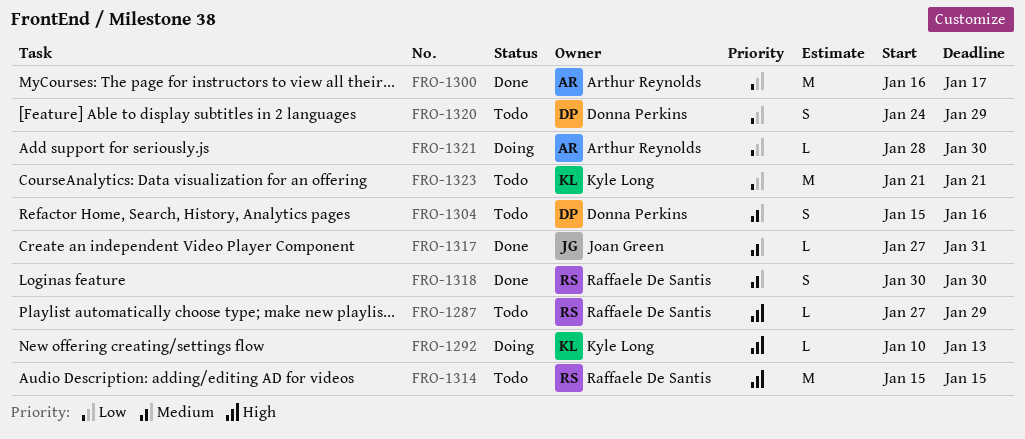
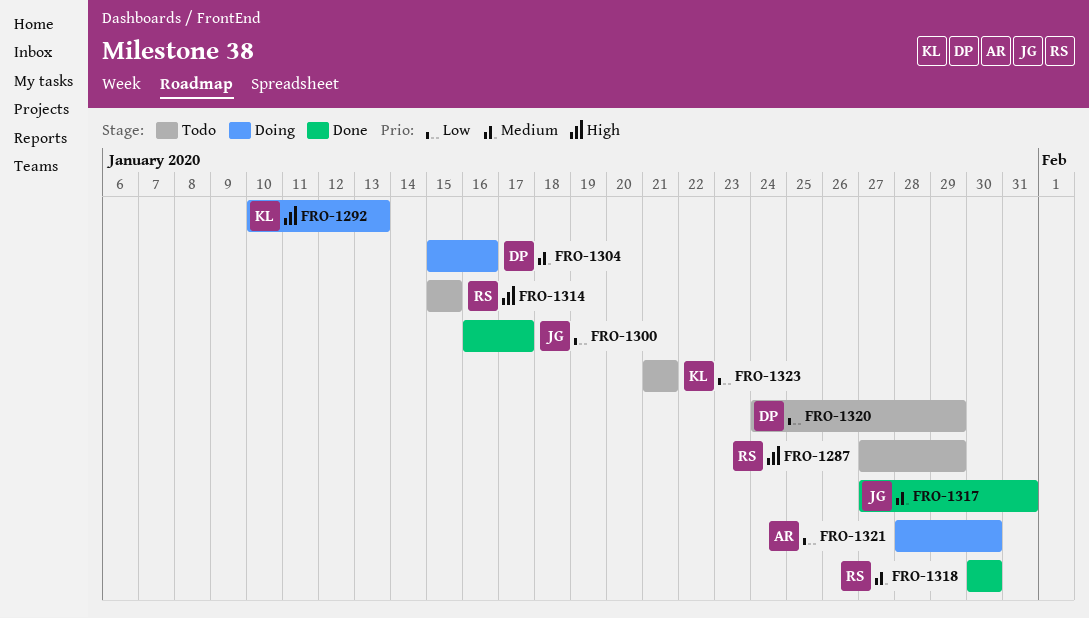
FRO-1300, owner: Arthur Reynolds -> Joan Green
FRO-1304, status: Todo -> Doing

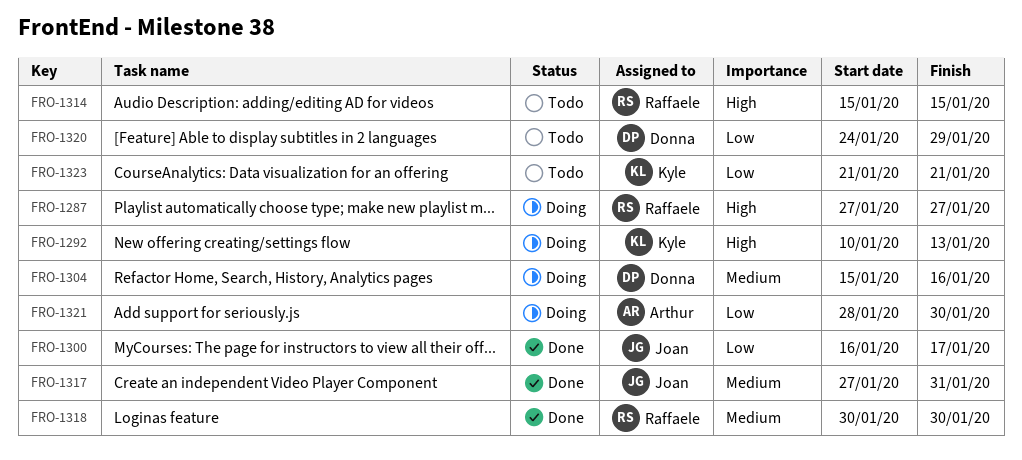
FRO-1287, status: Todo -> Doing
FRO-1287, due: Jan 29 -> Jan 27

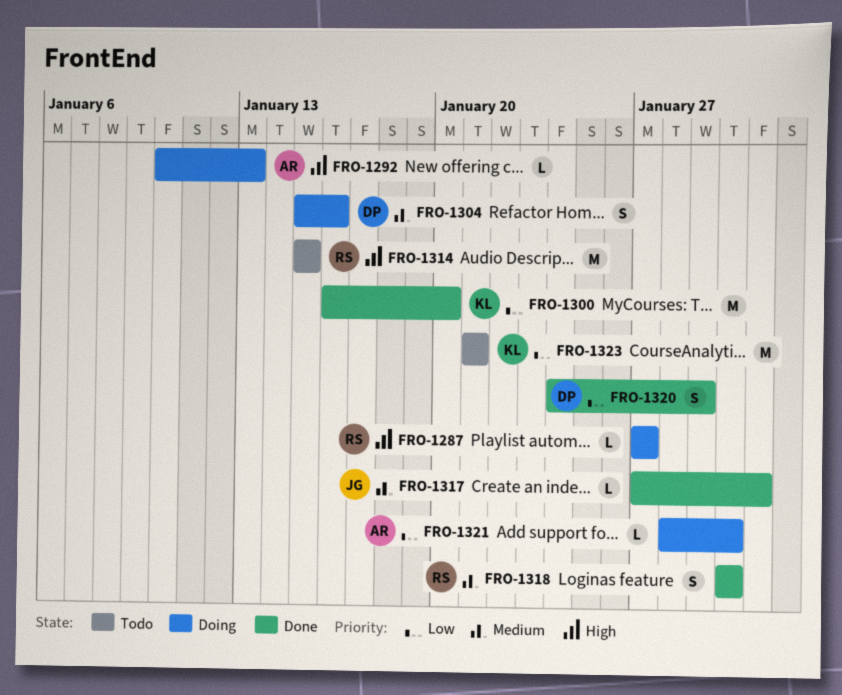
FRO-1292, owner: Kyle -> Arthur
FRO-1300, owner: Joan -> Kyle
FRO-1300, due: Jan 17 -> Jan 20
FRO-1320, status: Todo -> Done

